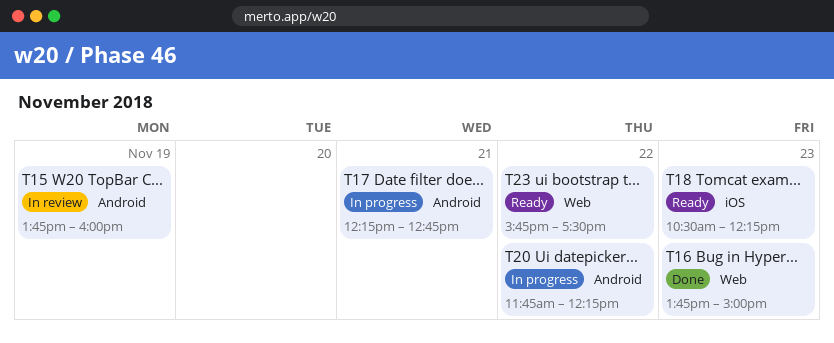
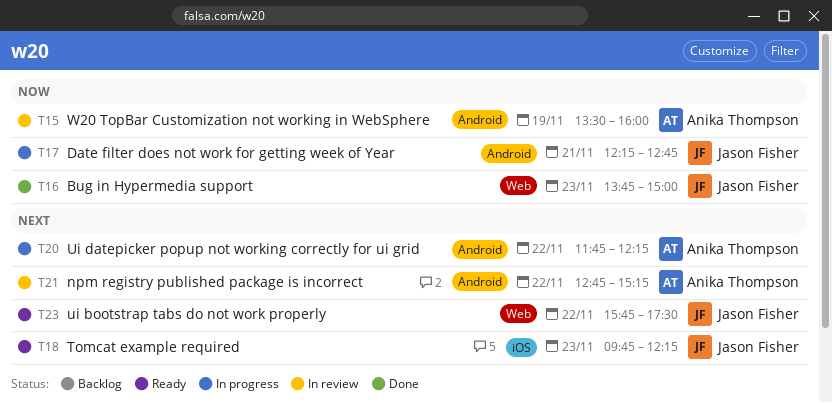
T15, begins: 13:45 -> 13:30
T18, begins: 10:30 -> 09:45
T21: none -> present

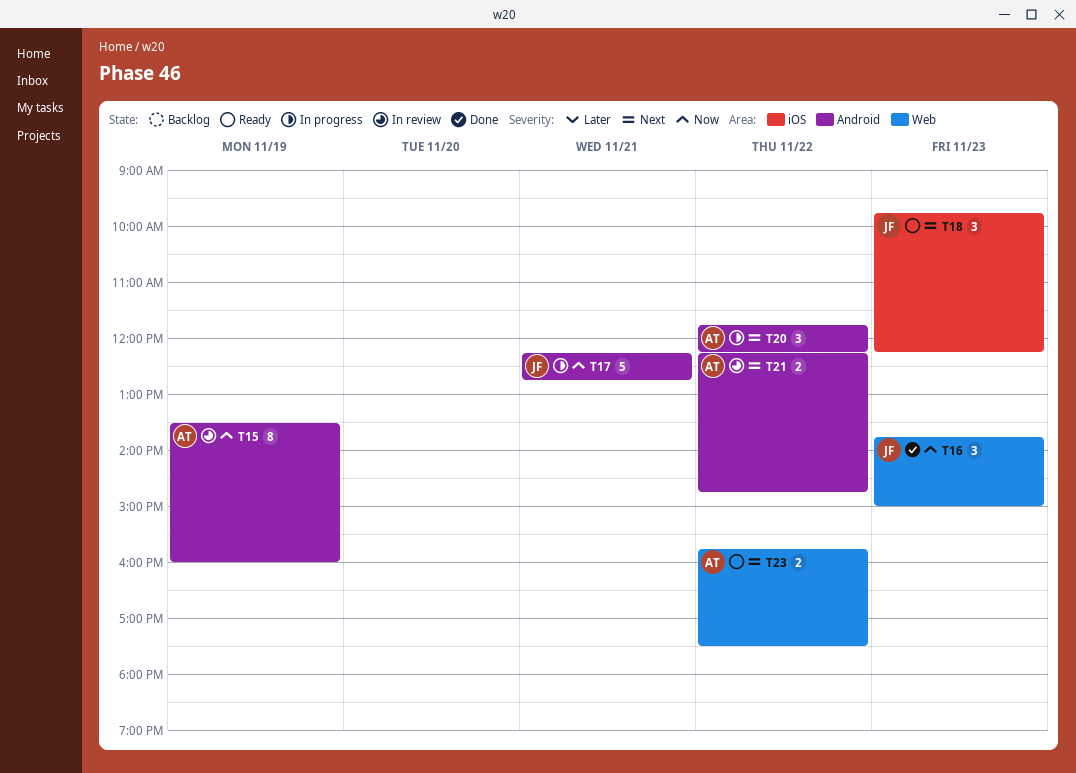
T21, begins: 12:45 -> 12:15
T21, ends: 15:15 -> 14:45
T23, owner: Jason Fisher -> Anika Thompson

